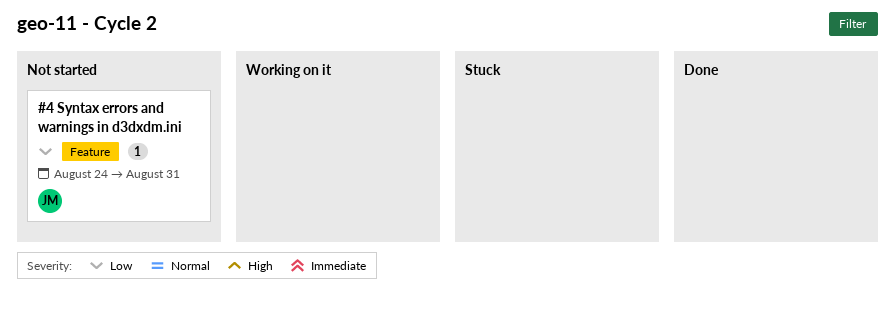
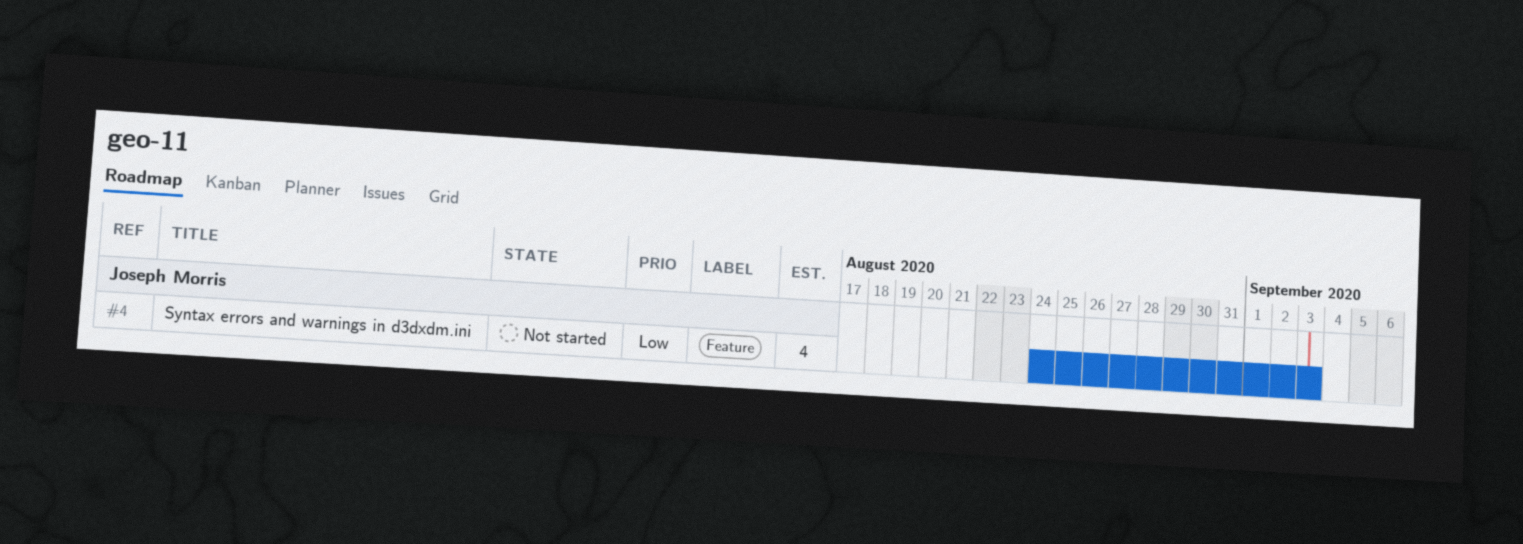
#4, estimate: 1 -> 4
#4, due: Aug 31 -> Sep 3

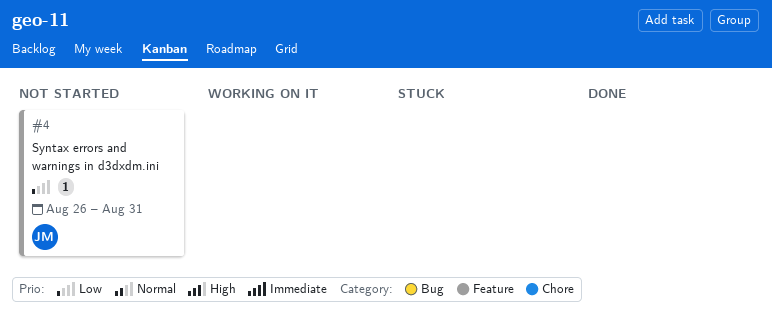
#4, estimate: 4 -> 1
#4, start: Aug 24 -> Aug 26
#4, due: Sep 3 -> Aug 31

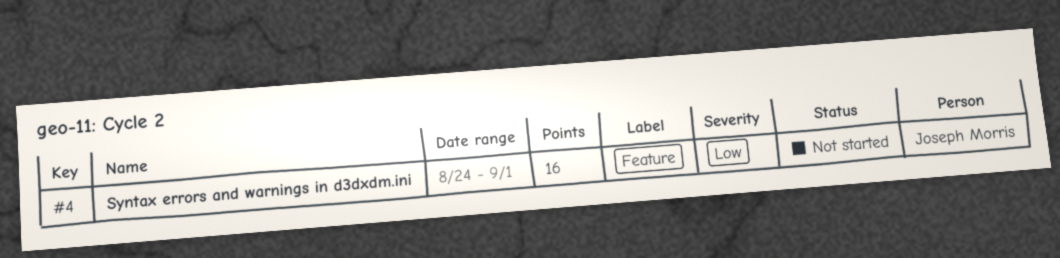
#4, estimate: 1 -> 16
#4, start: Aug 26 -> Aug 24
#4, due: Aug 31 -> Sep 1

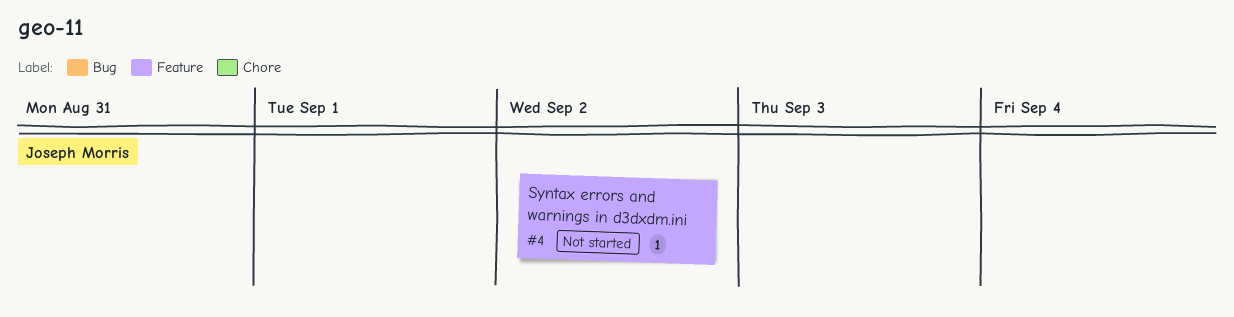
#4, estimate: 16 -> 1
#4, due: Sep 1 -> Sep 2

